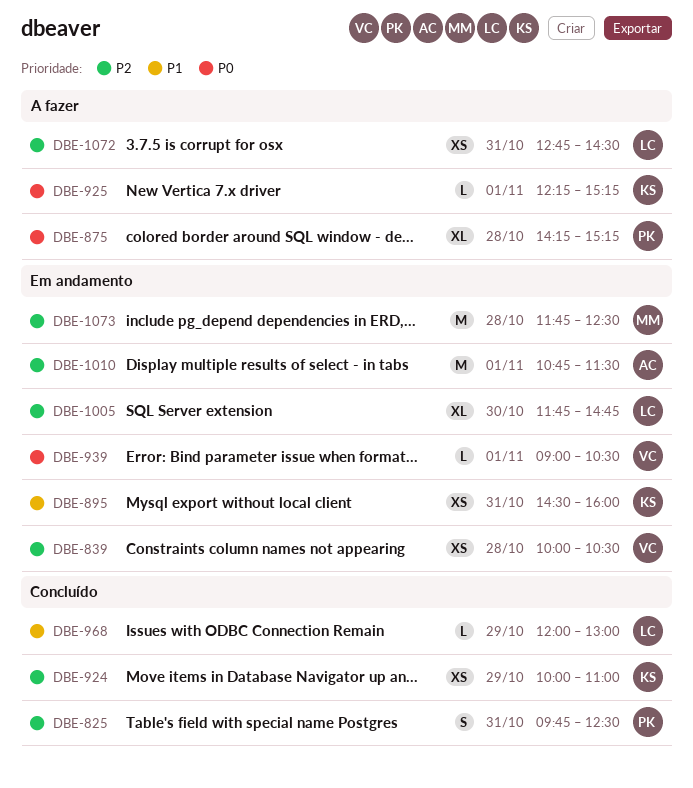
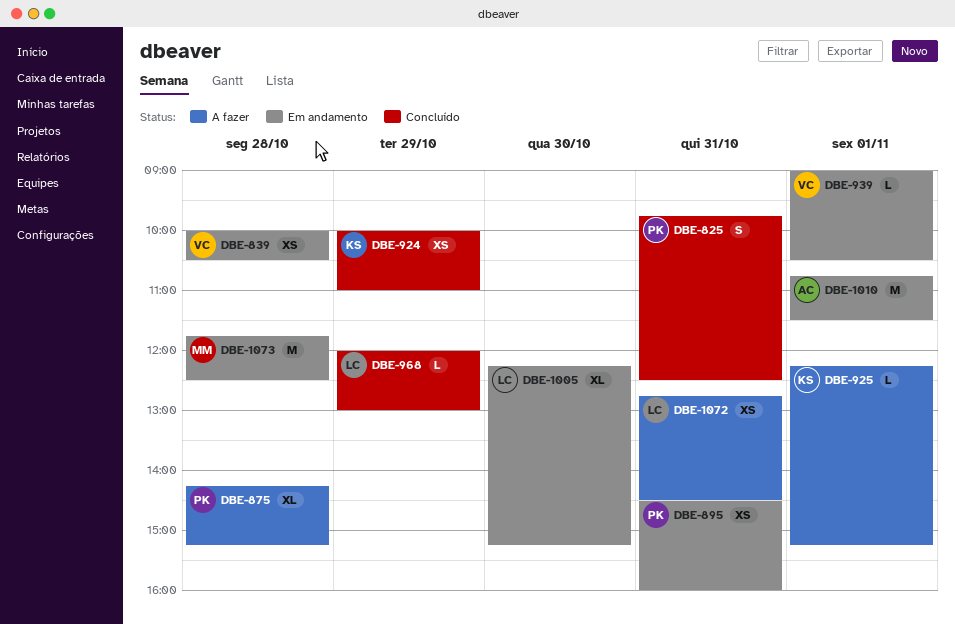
DBE-895, owner: KS -> PK
DBE-1005, begins: 11:45 -> 12:15
DBE-1005, ends: 14:45 -> 15:15

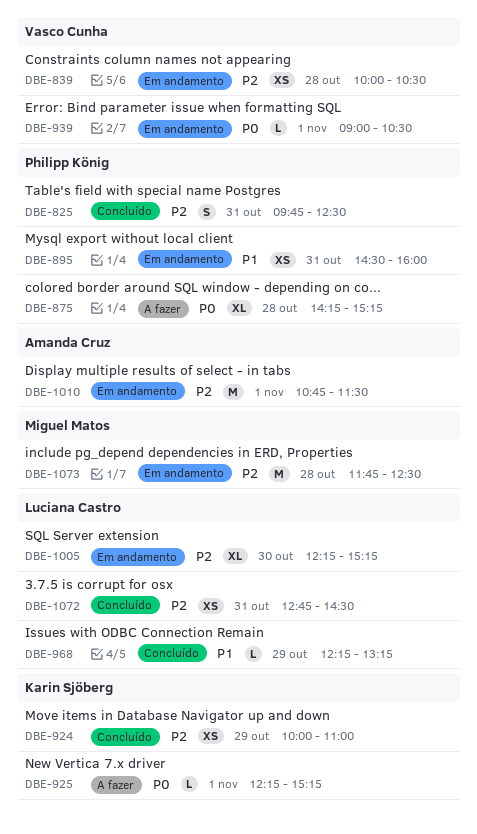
DBE-968, begins: 12:00 -> 12:15
DBE-968, ends: 13:00 -> 13:15
DBE-1072, status: A fazer -> Concluído

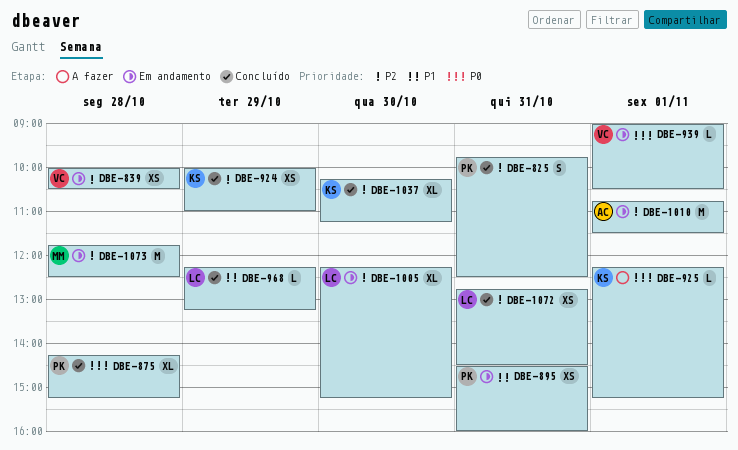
DBE-875, status: A fazer -> Concluído
DBE-1037: none -> present

